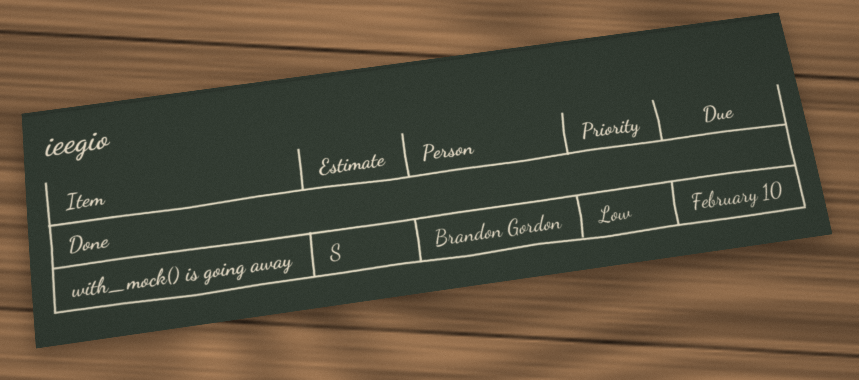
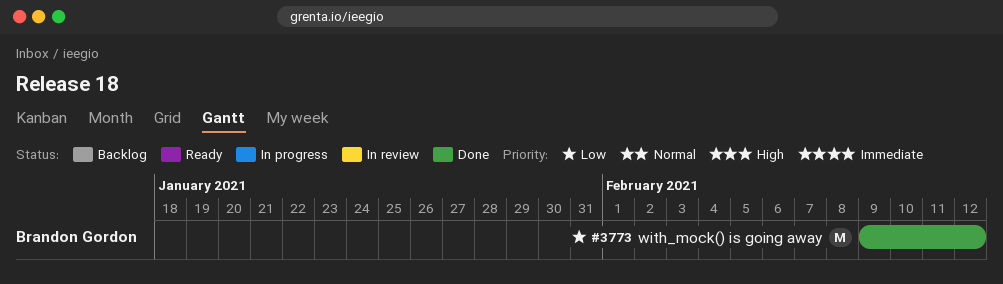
with_mock() is going away, estimate: S -> M
with_mock() is going away, due: Feb 10 -> Feb 12

